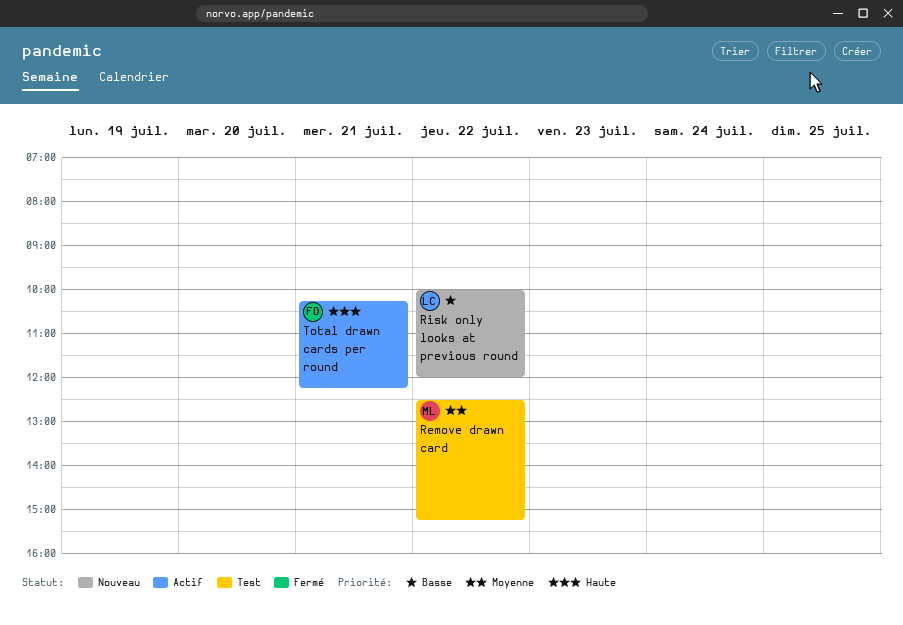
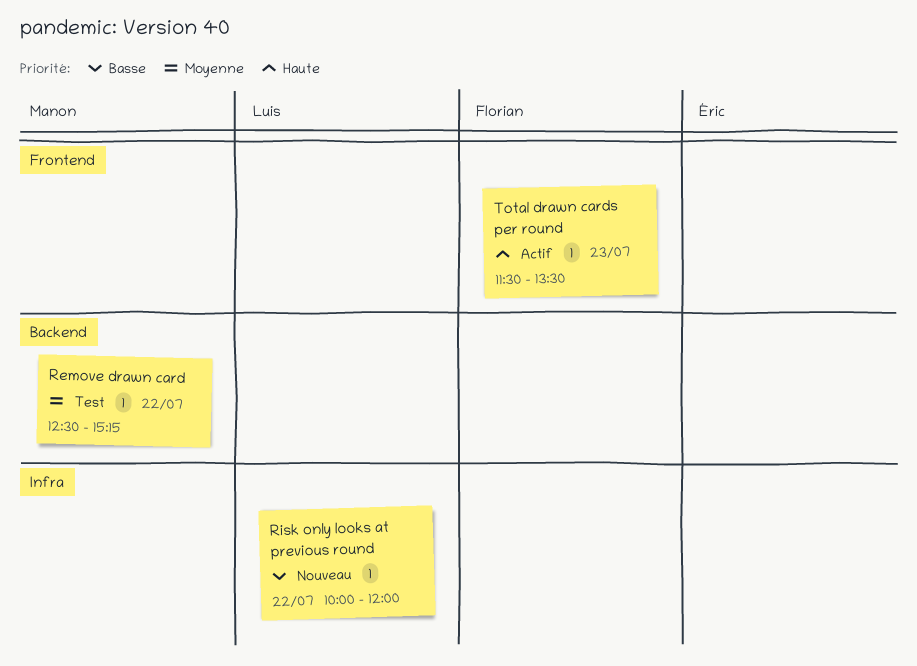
Total drawn cards per round, day: Jul 21 -> Jul 23
Total drawn cards per round, begins: 10:15 -> 11:30
Total drawn cards per round, ends: 12:15 -> 13:30

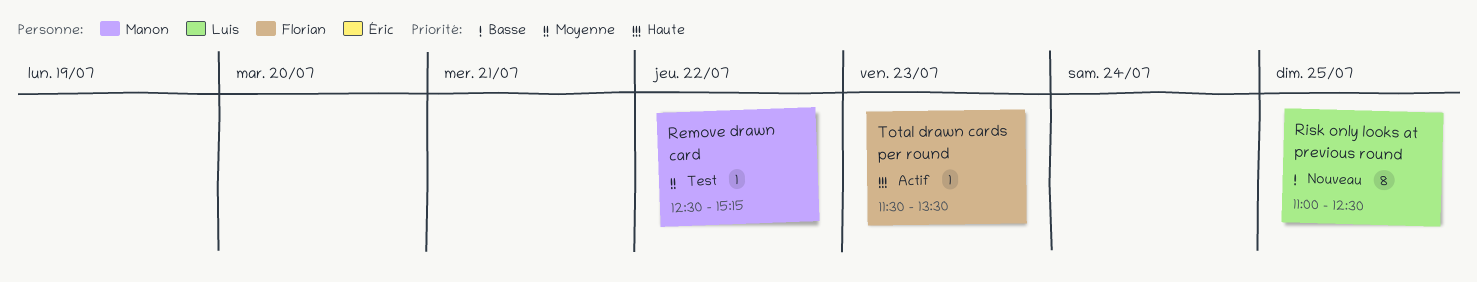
Risk only looks at previous round, estimate: 1 -> 8
Risk only looks at previous round, day: Jul 22 -> Jul 25
Risk only looks at previous round, begins: 10:00 -> 11:00
Risk only looks at previous round, ends: 12:00 -> 12:30

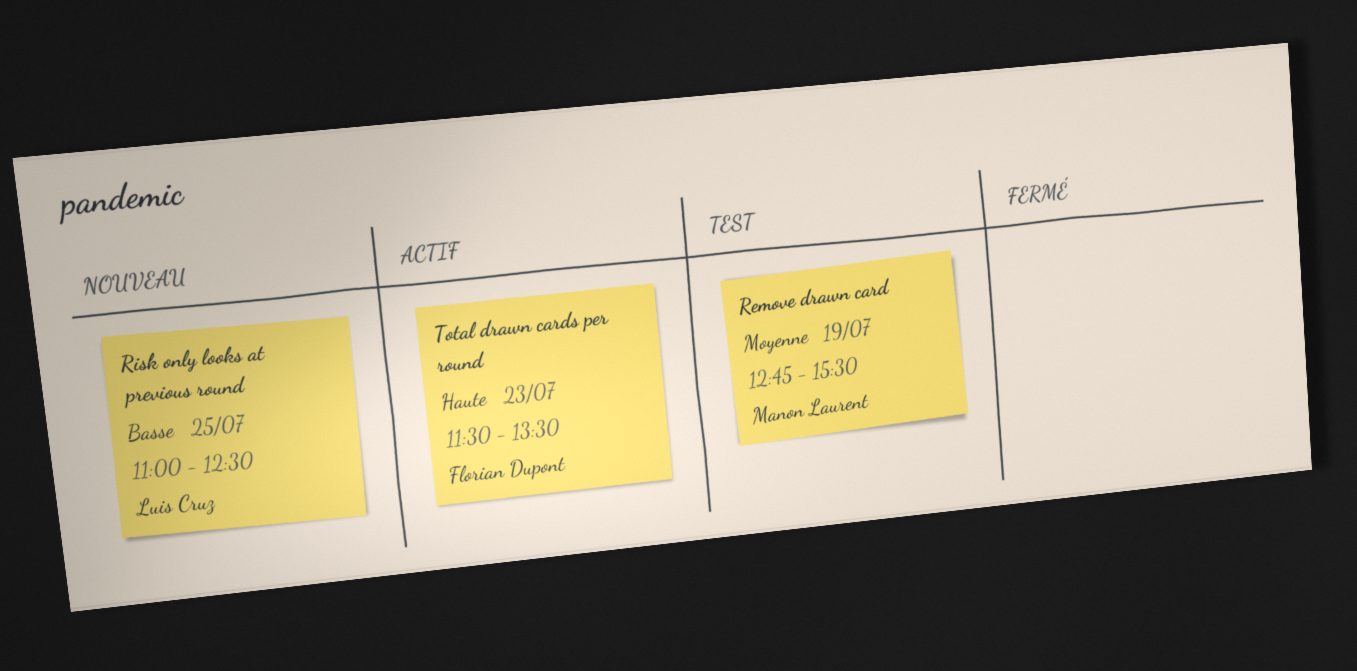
Remove drawn card, day: Jul 22 -> Jul 19
Remove drawn card, begins: 12:30 -> 12:45
Remove drawn card, ends: 15:15 -> 15:30

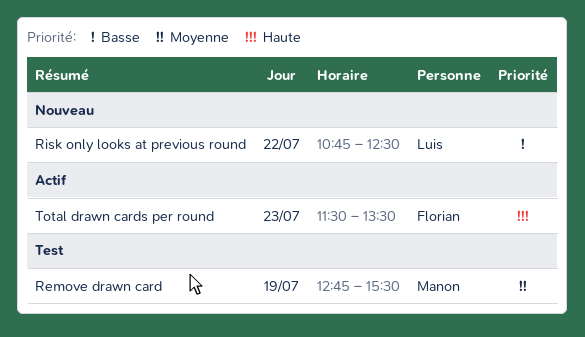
Risk only looks at previous round, day: Jul 25 -> Jul 22
Risk only looks at previous round, begins: 11:00 -> 10:45

